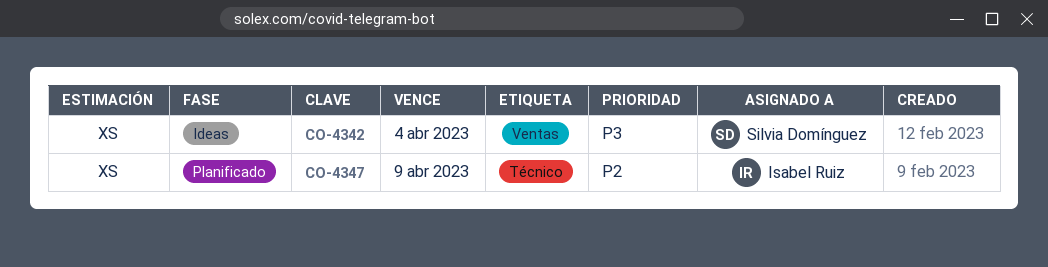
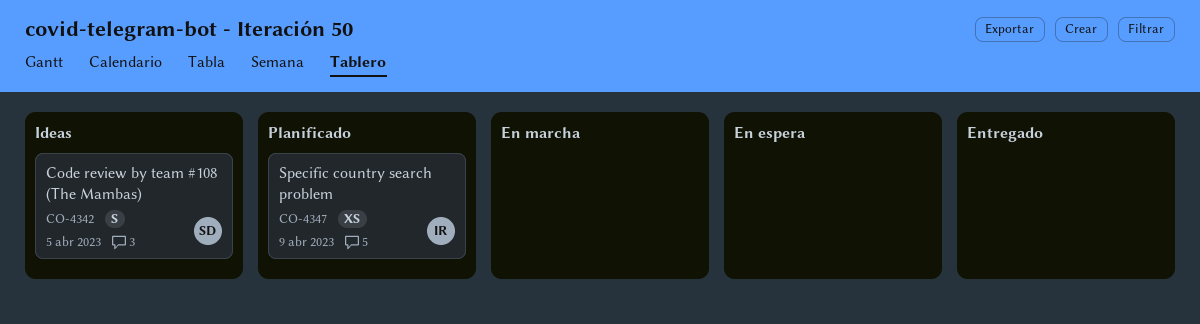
CO-4342, estimate: XS -> S
CO-4342, due: Apr 4 -> Apr 5

